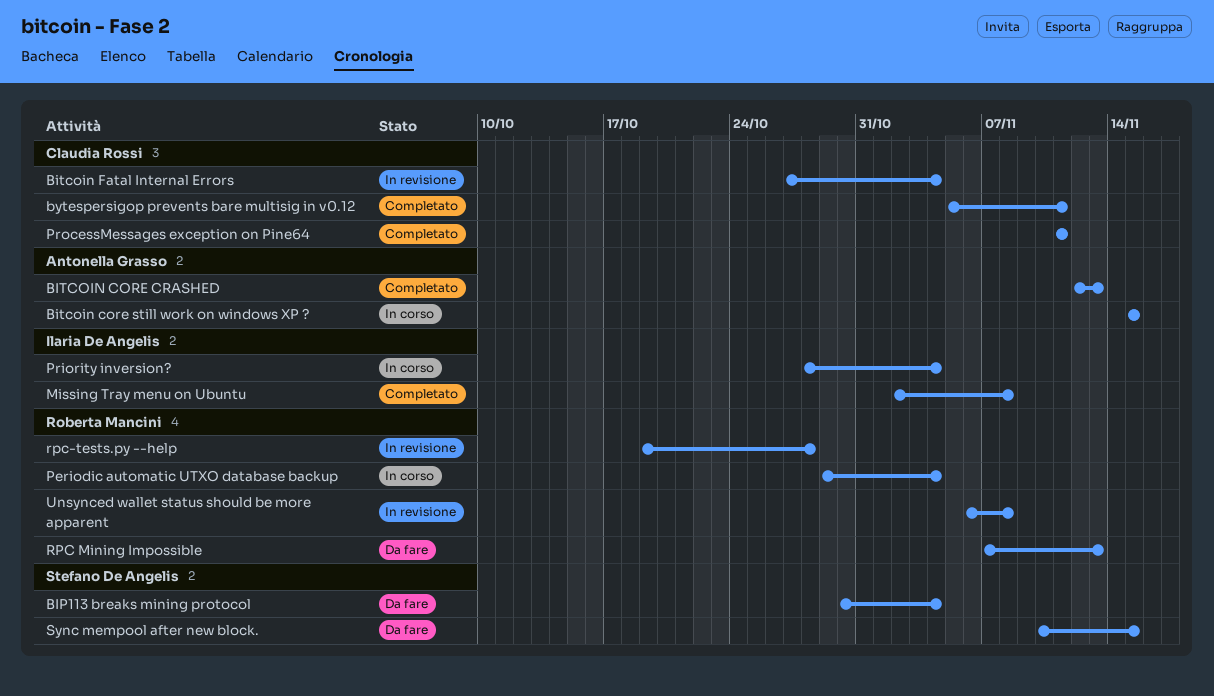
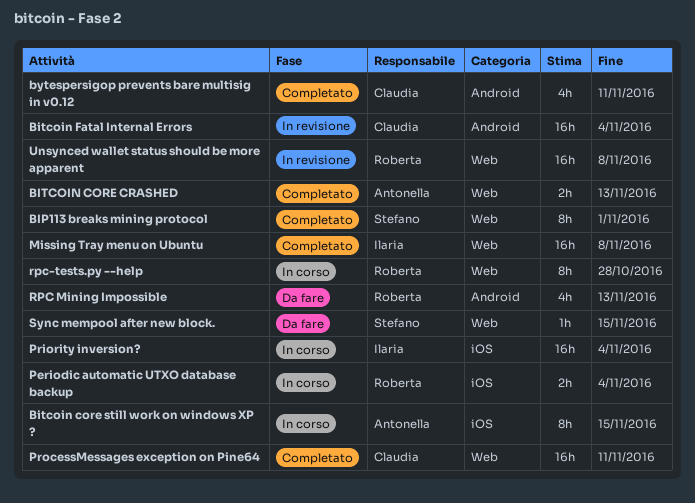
BIP113 breaks mining protocol, status: Da fare -> Completato
BIP113 breaks mining protocol, due: Nov 4 -> Nov 1
rpc-tests.py --help, status: In revisione -> In corso

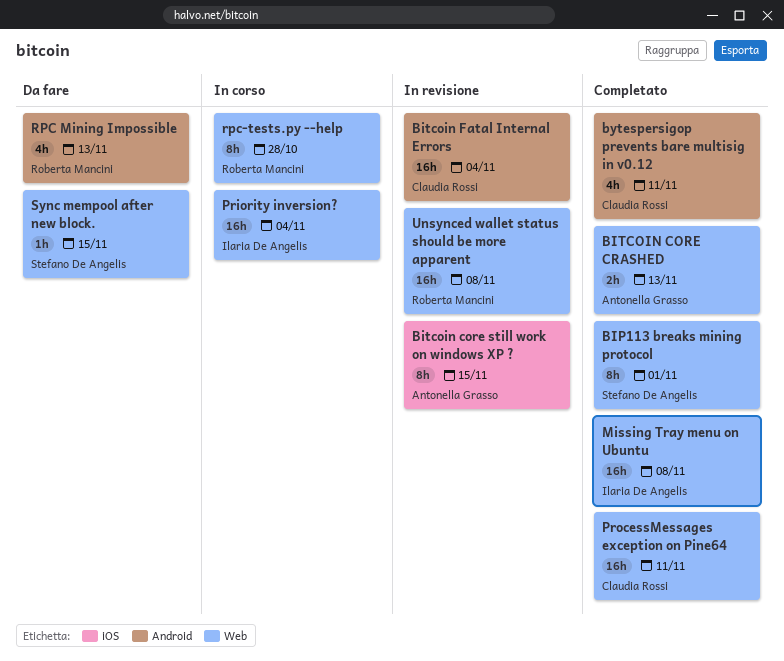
Bitcoin core still work on windows XP ?, status: In corso -> In revisione
Periodic automatic UTXO database backup: present -> none
Priority inversion?, label: iOS -> Web

